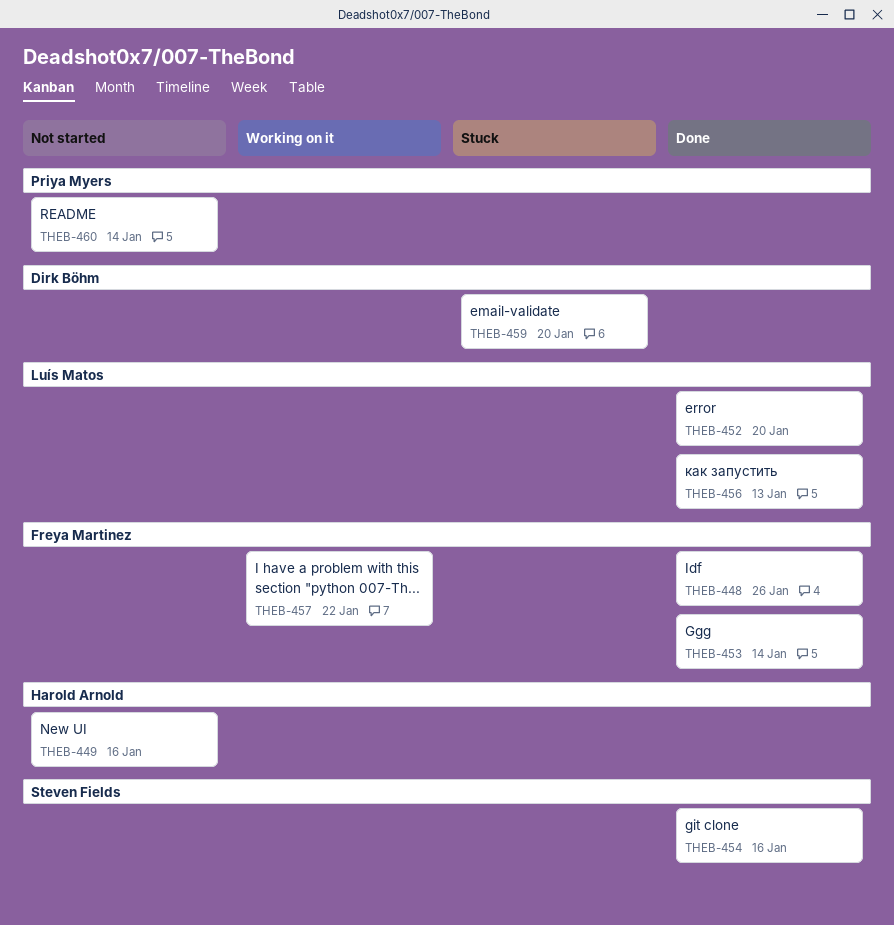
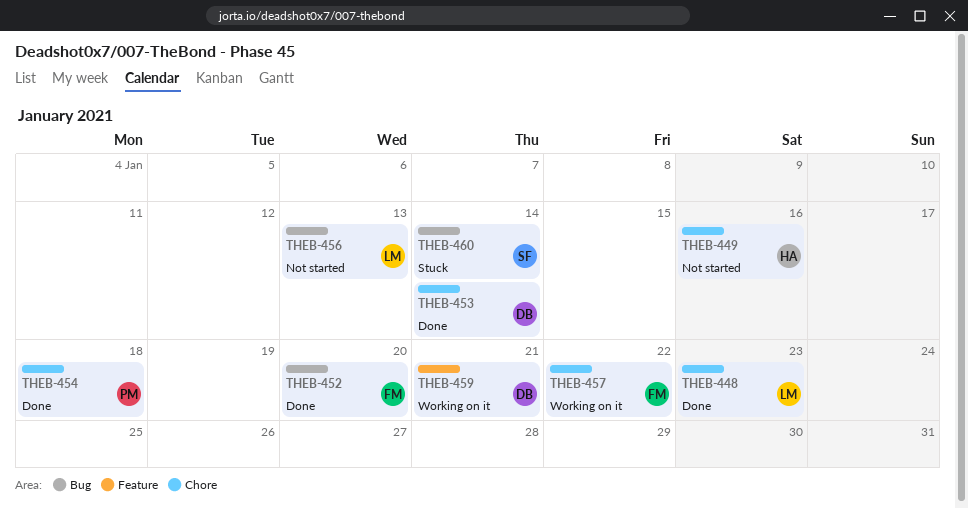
THEB-448, owner: Freya Martinez -> Luís Matos
THEB-448, due: Jan 26 -> Jan 23
THEB-452, owner: Luís Matos -> Freya Martinez
THEB-453, owner: Freya Martinez -> Dirk Böhm
THEB-454, owner: Steven Fields -> Priya Myers
THEB-454, due: Jan 16 -> Jan 18
THEB-456, status: Done -> Not started
THEB-459, status: Stuck -> Working on it
THEB-459, due: Jan 20 -> Jan 21
THEB-460, status: Not started -> Stuck
THEB-460, owner: Priya Myers -> Steven Fields

